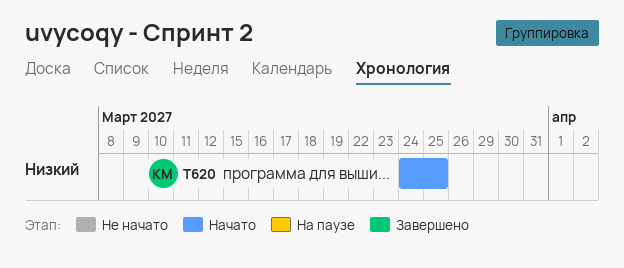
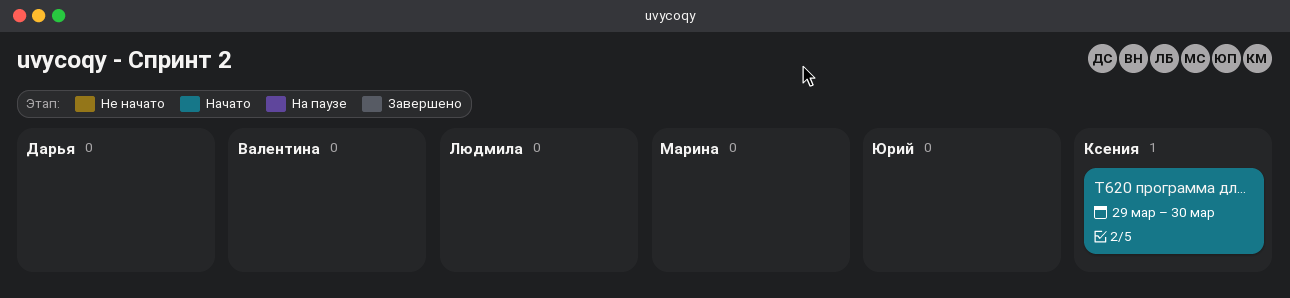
T620, start: Mar 24 -> Mar 29
T620, due: Mar 25 -> Mar 30

